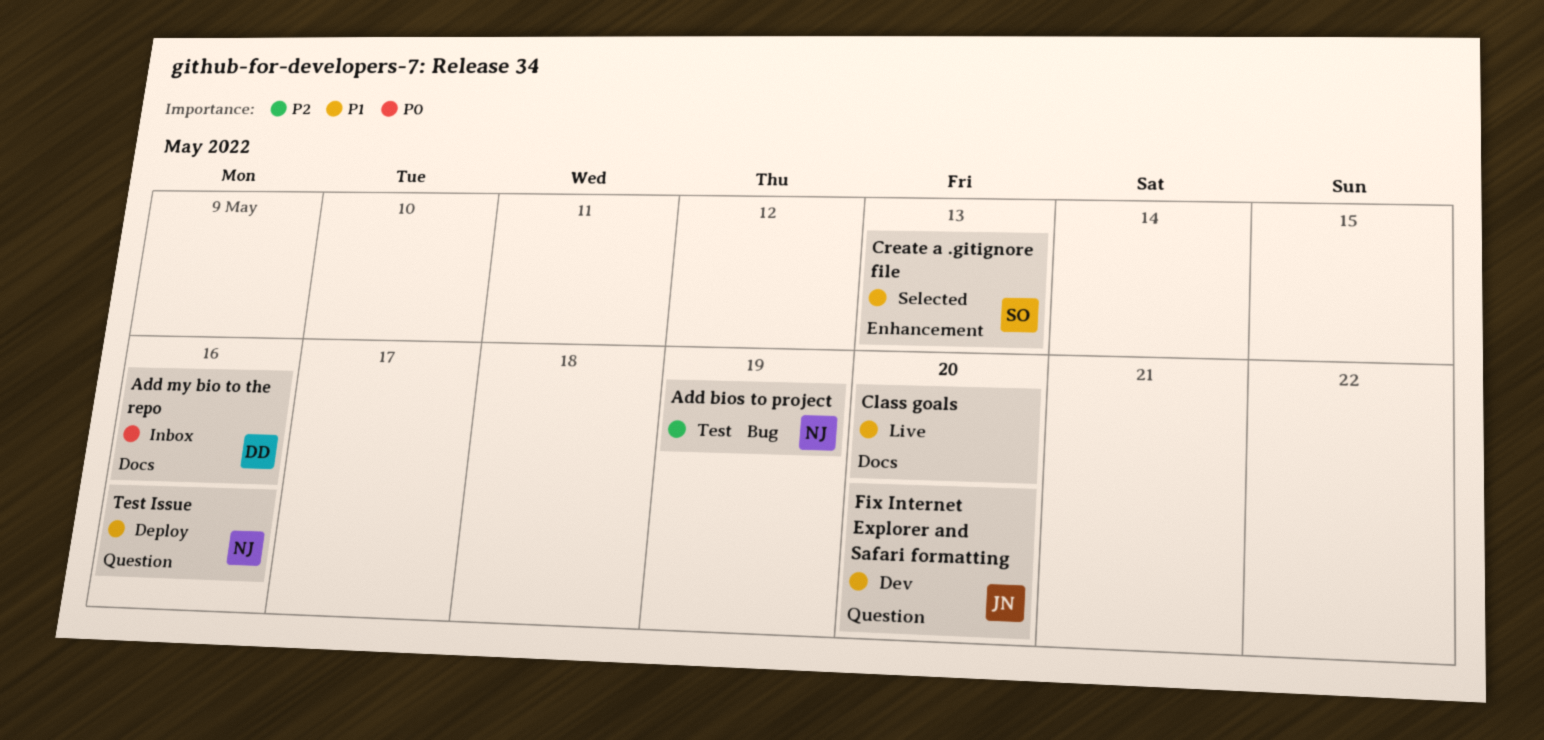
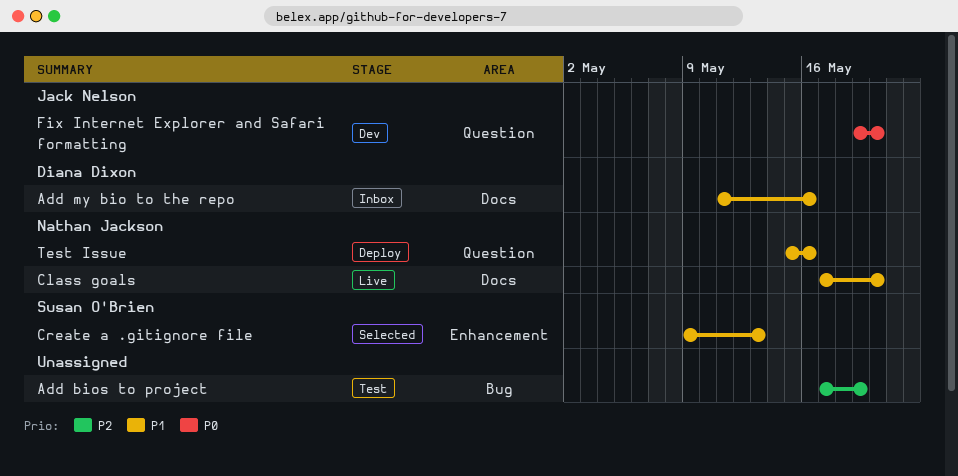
Add bios to project, owner: Nathan Jackson -> none
Add my bio to the repo, priority: P0 -> P1
Class goals, owner: none -> Nathan Jackson
Fix Internet Explorer and Safari formatting, priority: P1 -> P0

